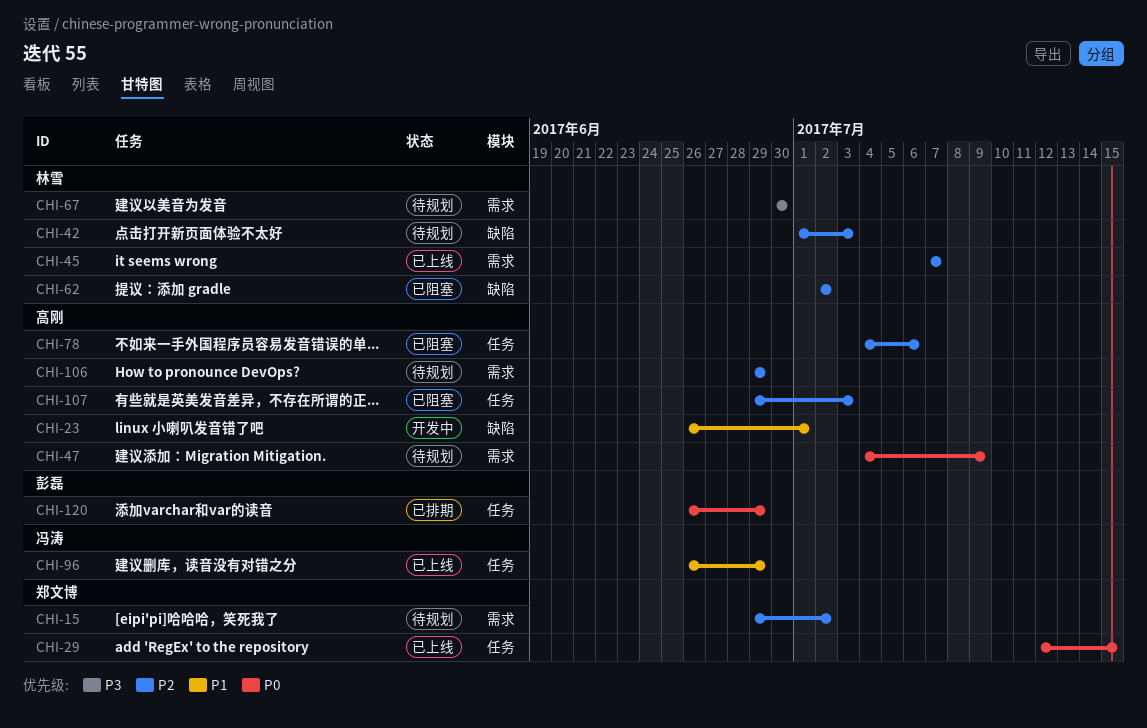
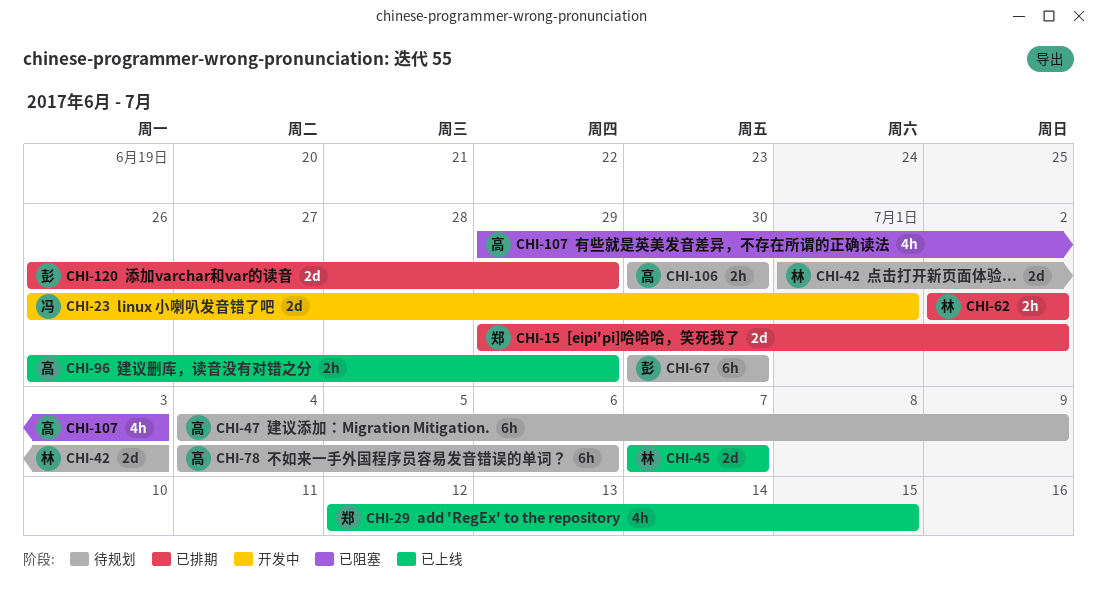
CHI-15, status: 待规划 -> 已排期
CHI-23, owner: 高刚 -> 冯涛
CHI-62, status: 已阻塞 -> 已排期
CHI-67, owner: 林雪 -> 彭磊
CHI-78, status: 已阻塞 -> 待规划
CHI-96, owner: 冯涛 -> 高刚
CHI-106, start: Jun 29 -> Jun 30
CHI-106, due: Jun 29 -> Jun 30

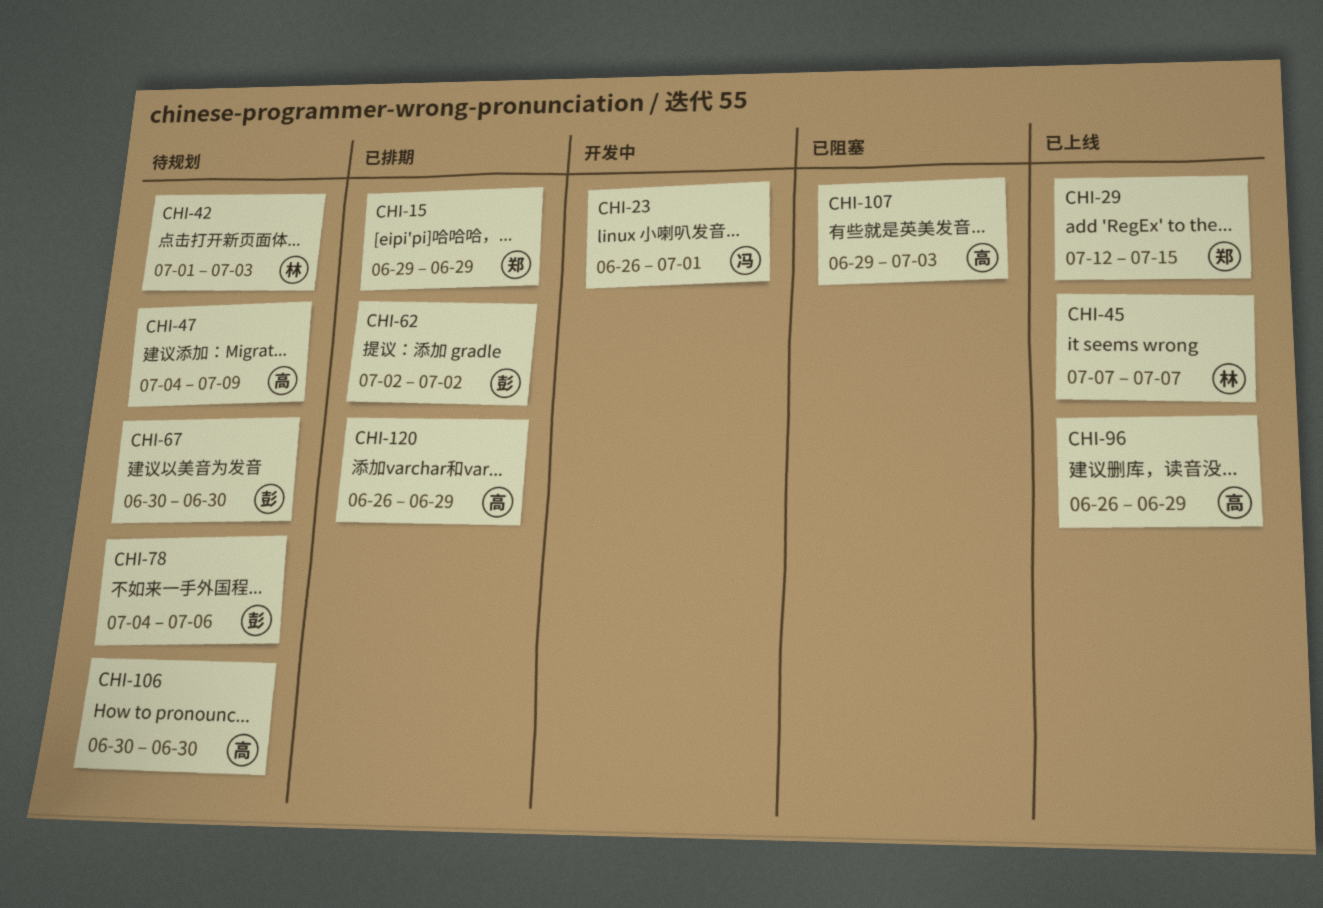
CHI-15, due: Jul 2 -> Jun 29
CHI-62, owner: 林 -> 彭
CHI-78, owner: 高 -> 彭
CHI-120, owner: 彭 -> 高

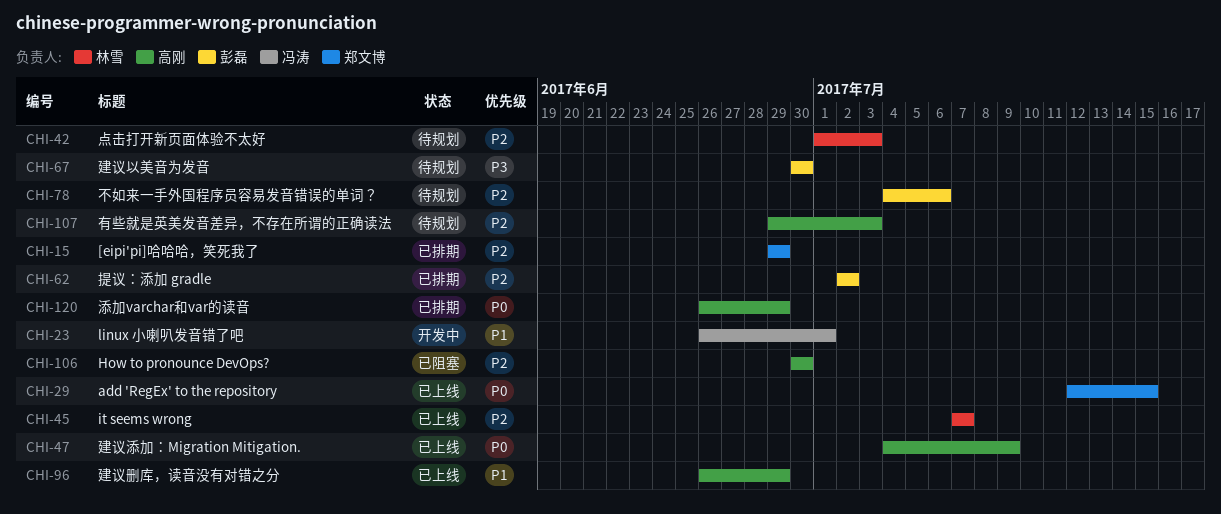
CHI-47, status: 待规划 -> 已上线
CHI-106, status: 待规划 -> 已阻塞
CHI-107, status: 已阻塞 -> 待规划

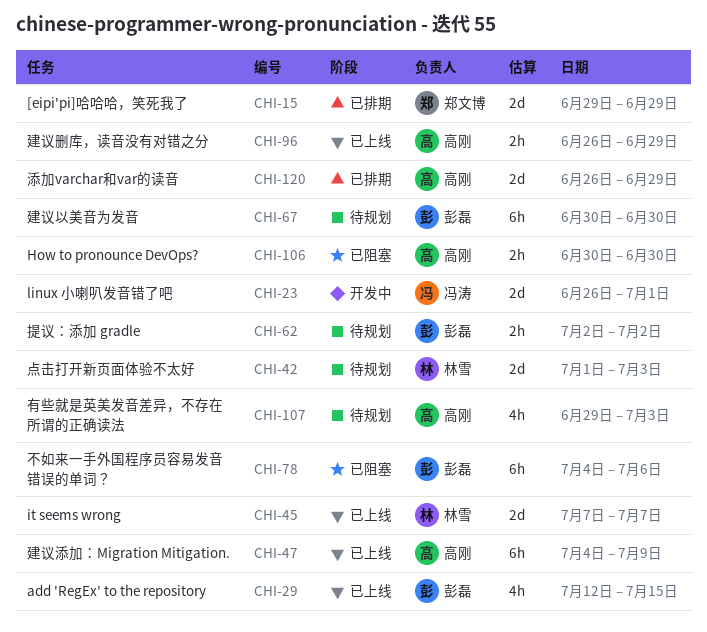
CHI-29, owner: 郑文博 -> 彭磊
CHI-62, status: 已排期 -> 待规划
CHI-78, status: 待规划 -> 已阻塞

